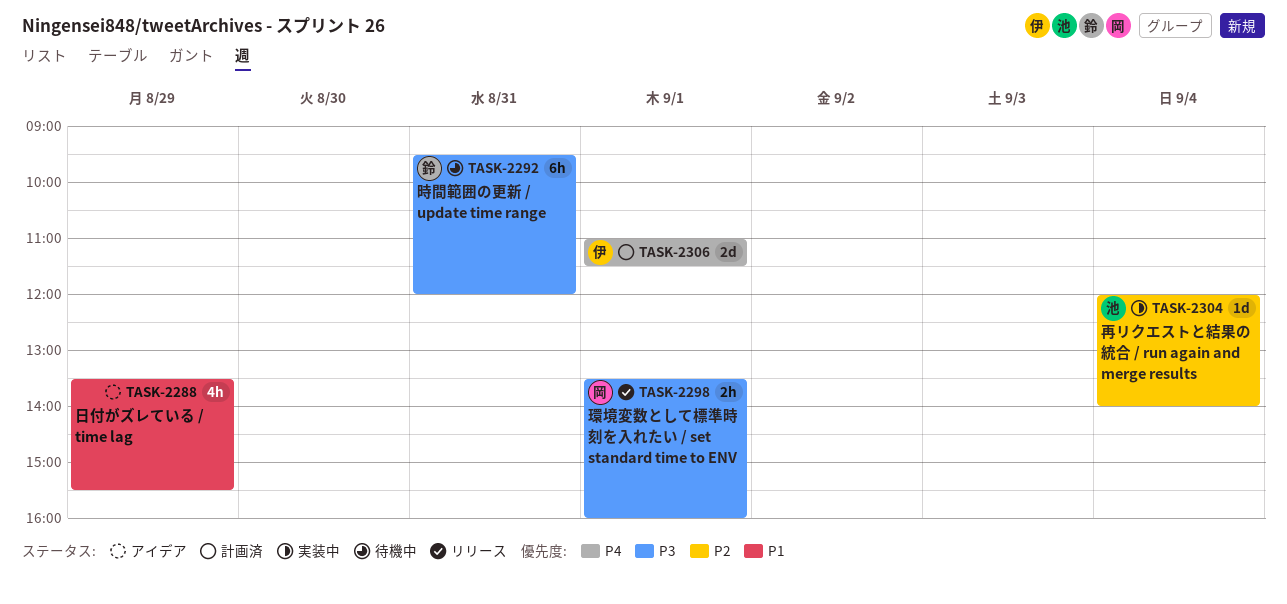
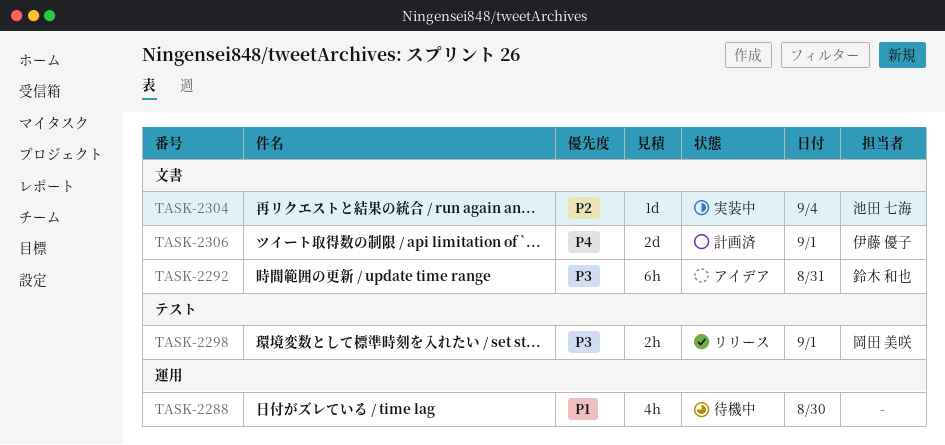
TASK-2288, status: アイデア -> 待機中
TASK-2288, day: Aug 29 -> Aug 30
TASK-2292, status: 待機中 -> アイデア

